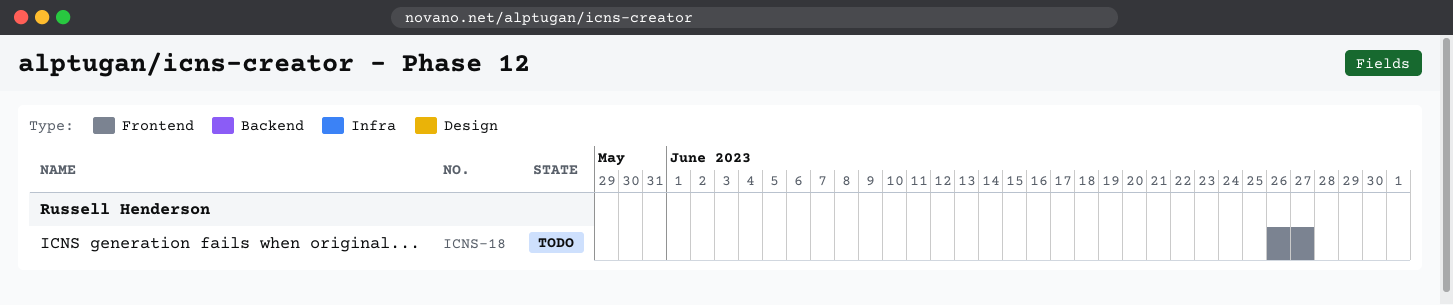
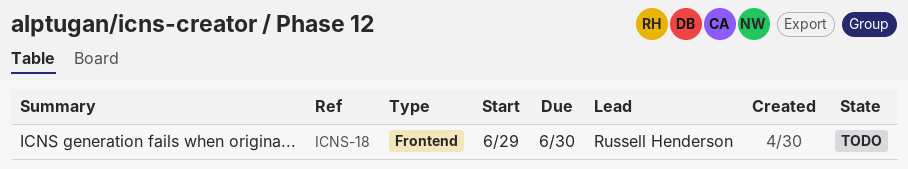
ICNS-18, start: Jun 26 -> Jun 29
ICNS-18, due: Jun 27 -> Jun 30

